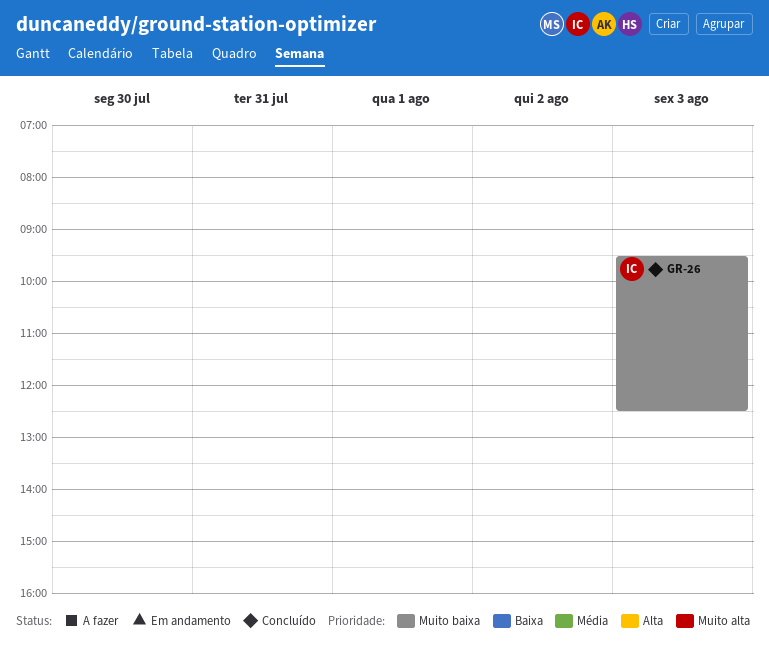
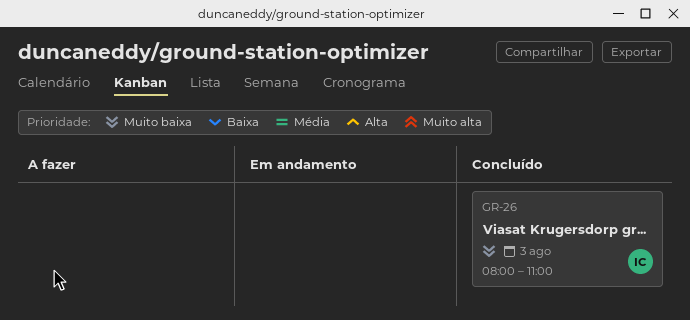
GR-26, begins: 09:30 -> 08:00
GR-26, ends: 12:30 -> 11:00

